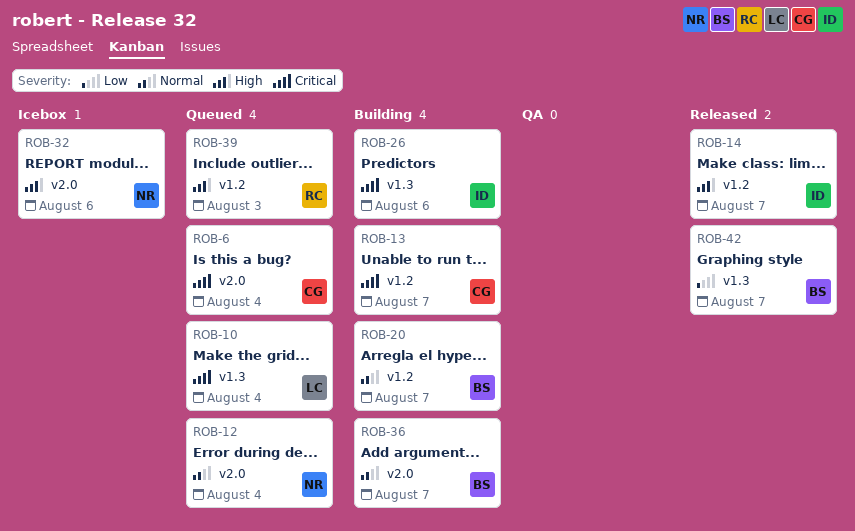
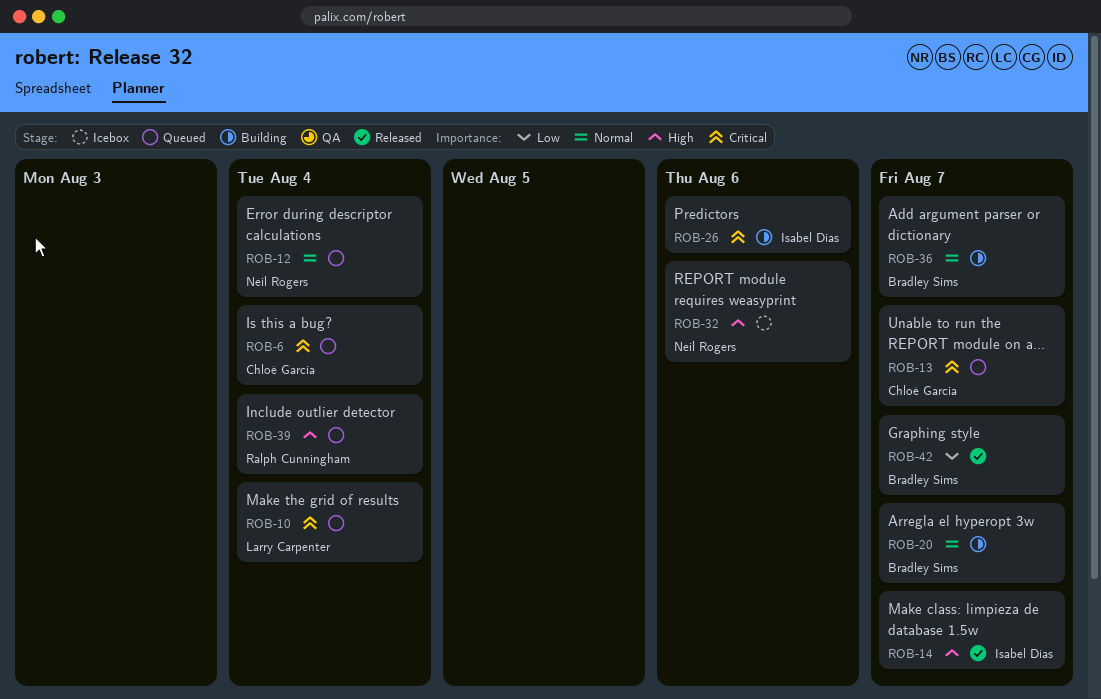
ROB-13, status: Building -> Queued
ROB-39, due: Aug 3 -> Aug 4

